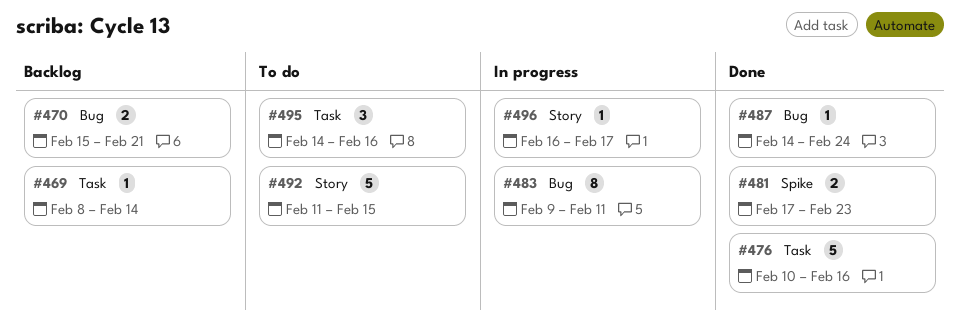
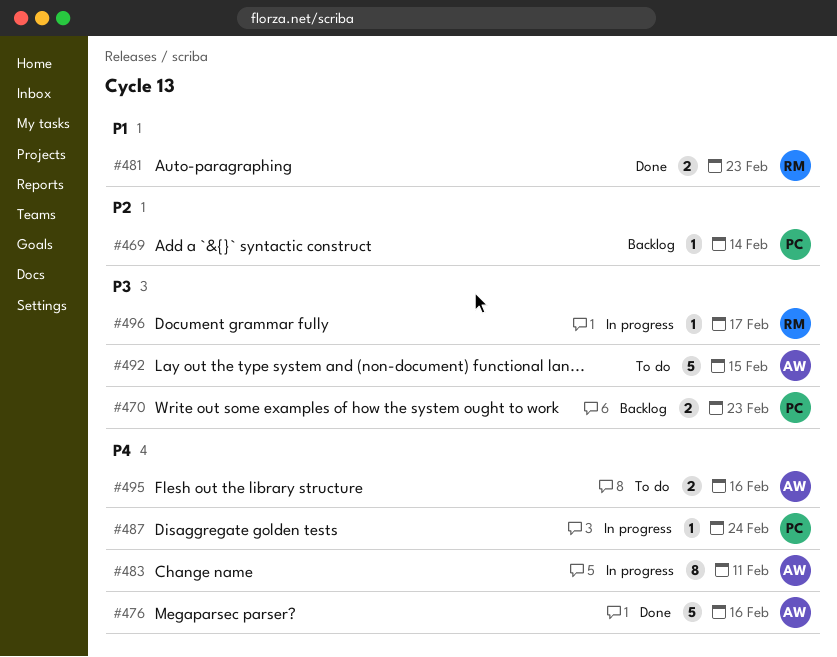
#470, due: Feb 21 -> Feb 23
#487, status: Done -> In progress
#495, estimate: 3 -> 2

